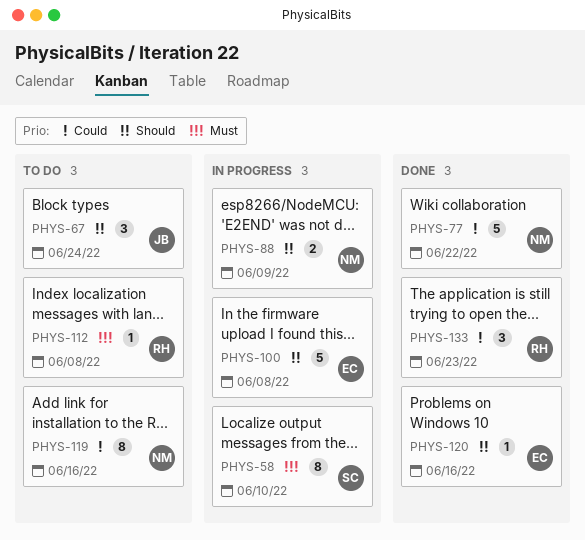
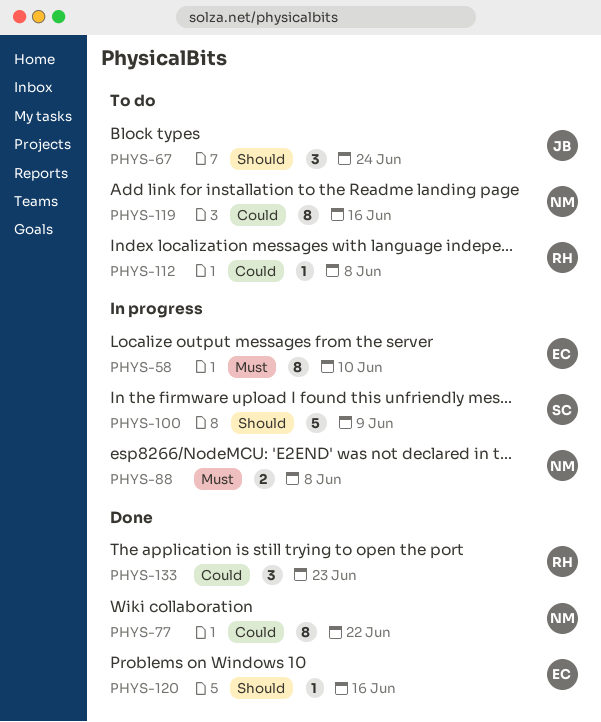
PHYS-58, owner: SC -> EC
PHYS-77, estimate: 5 -> 8
PHYS-88, priority: Should -> Must
PHYS-88, due: Jun 9 -> Jun 8
PHYS-100, owner: EC -> SC
PHYS-100, due: Jun 8 -> Jun 9
PHYS-112, priority: Must -> Could

